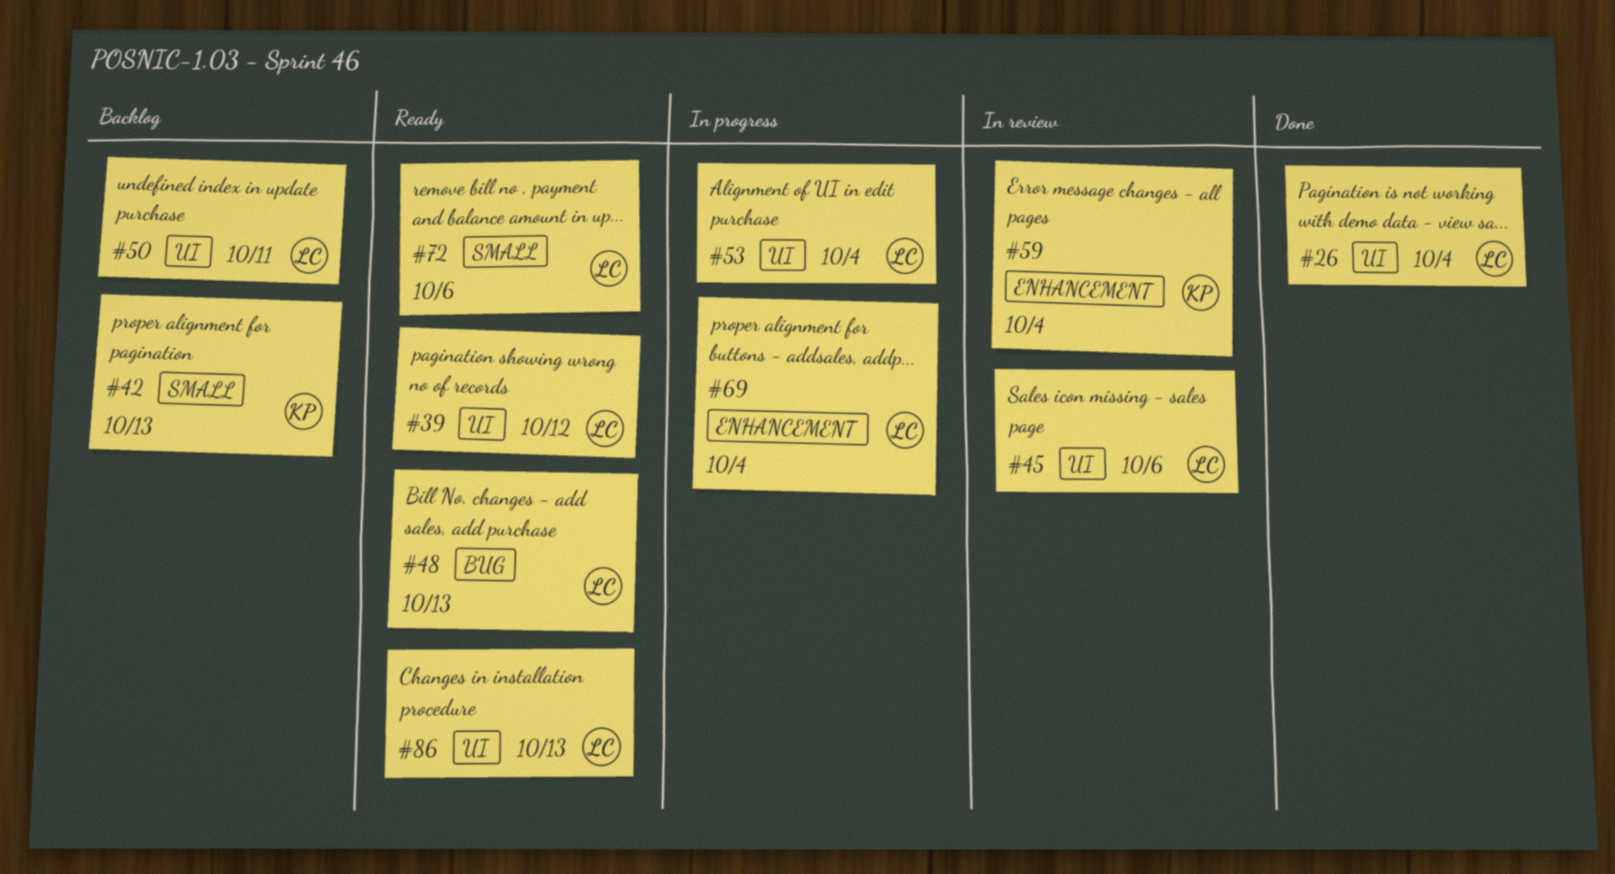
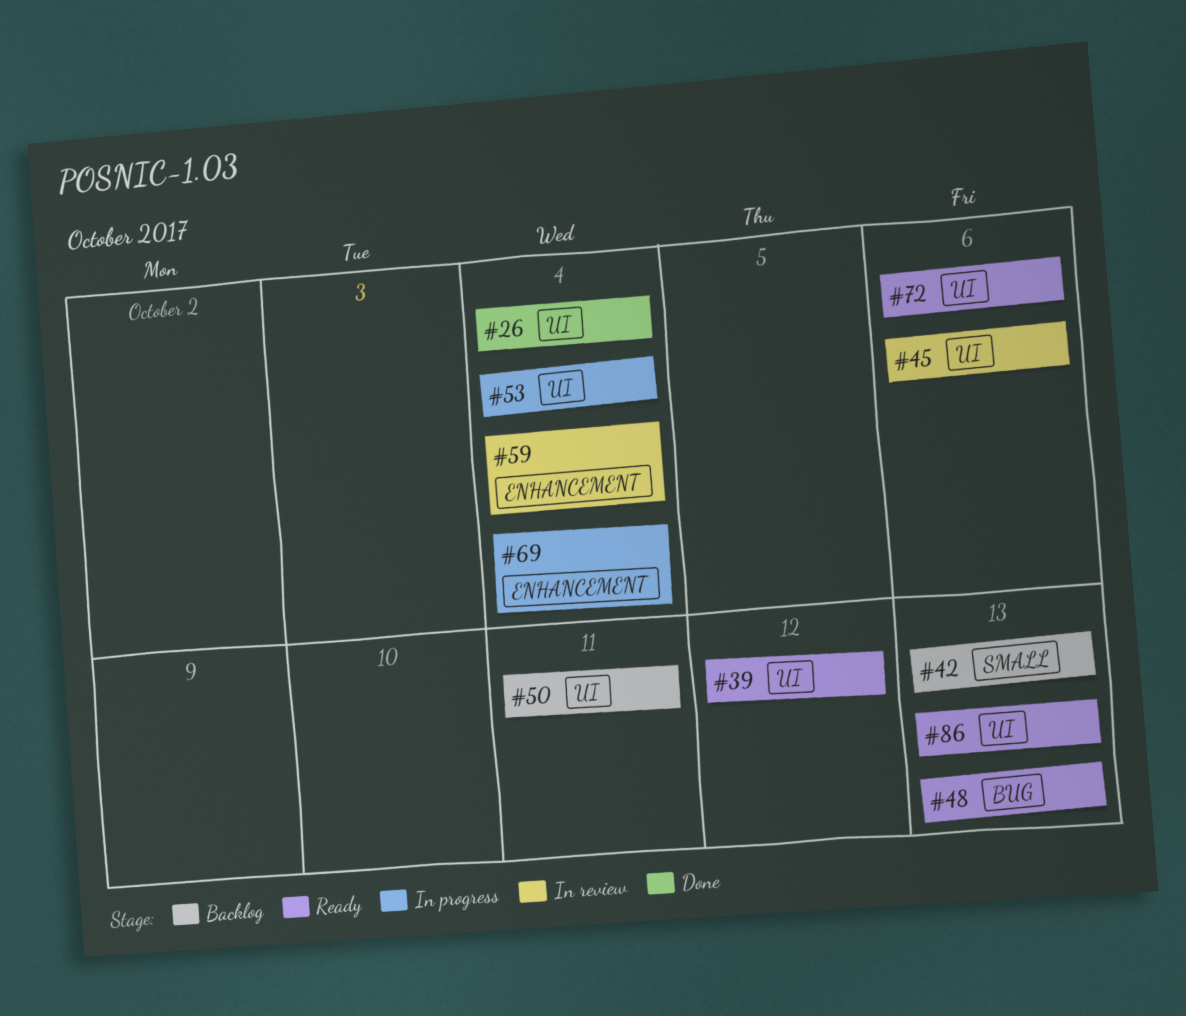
#72, label: SMALL -> UI

